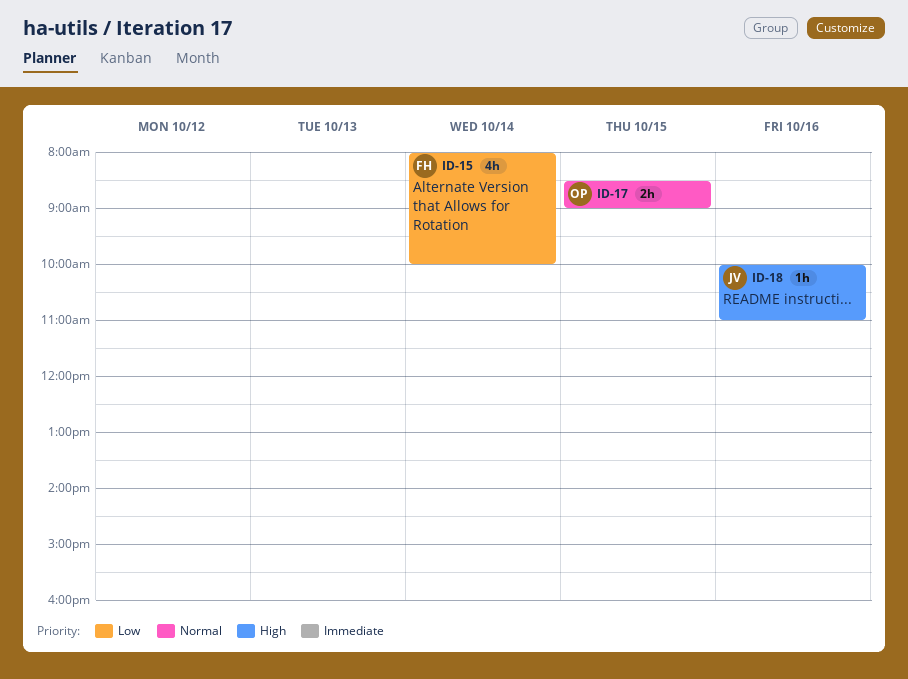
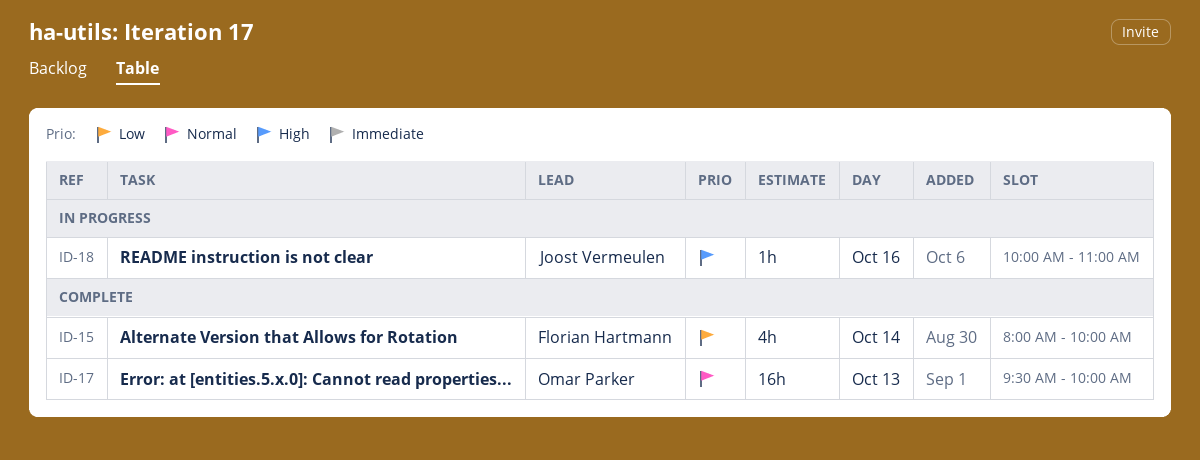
ID-17, estimate: 2h -> 16h
ID-17, day: Oct 15 -> Oct 13
ID-17, begins: 08:30 -> 09:30
ID-17, ends: 09:00 -> 10:00

